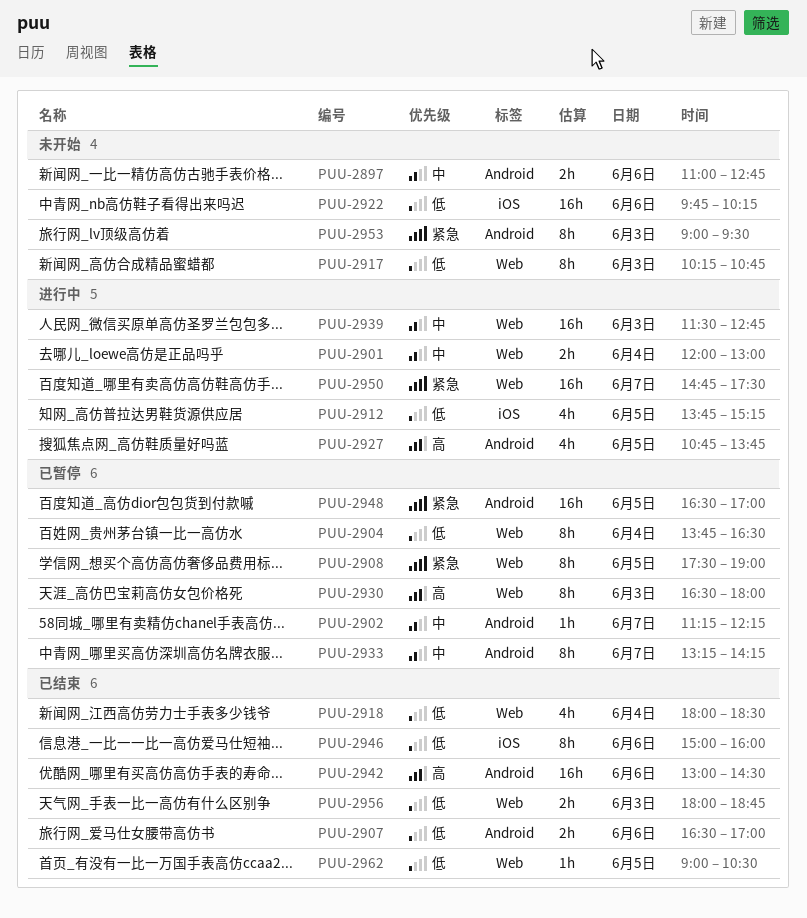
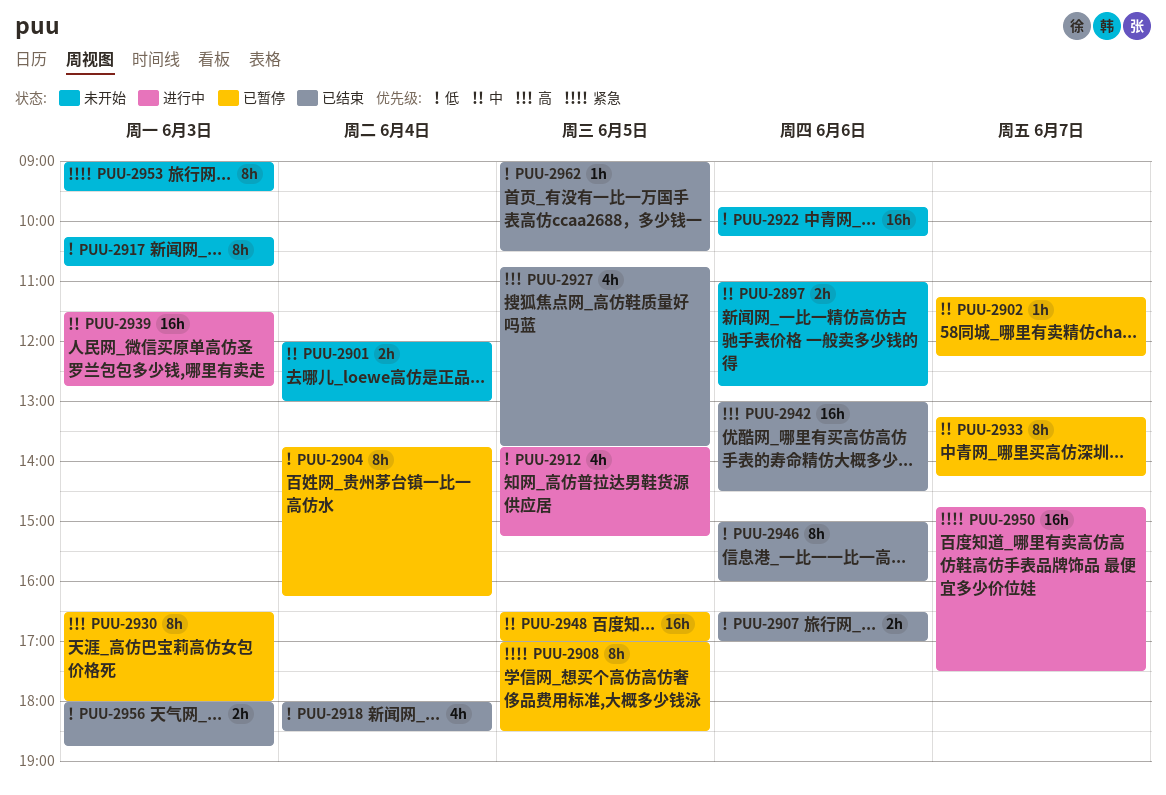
PUU-2901, status: 进行中 -> 未开始
PUU-2904, ends: 16:30 -> 16:15
PUU-2908, begins: 17:30 -> 17:00
PUU-2908, ends: 19:00 -> 18:30
PUU-2927, status: 进行中 -> 已结束
PUU-2948, priority: 紧急 -> 中

